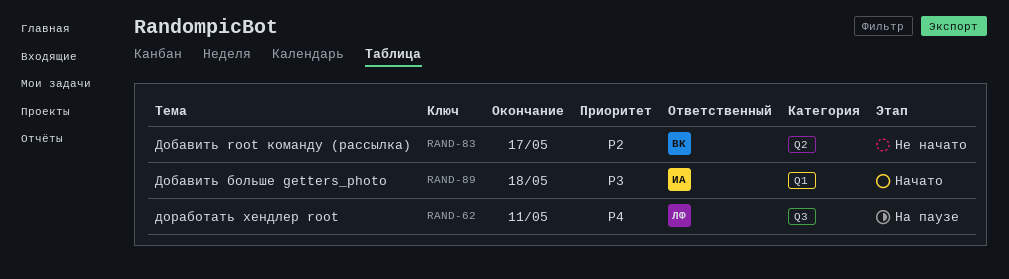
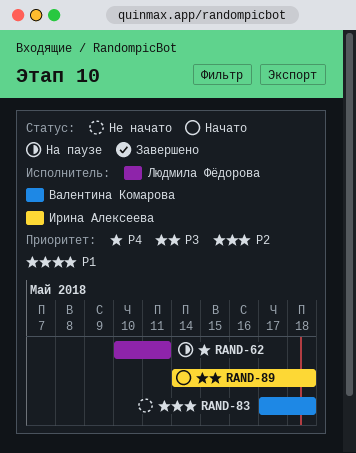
RAND-83, due: May 17 -> May 18

